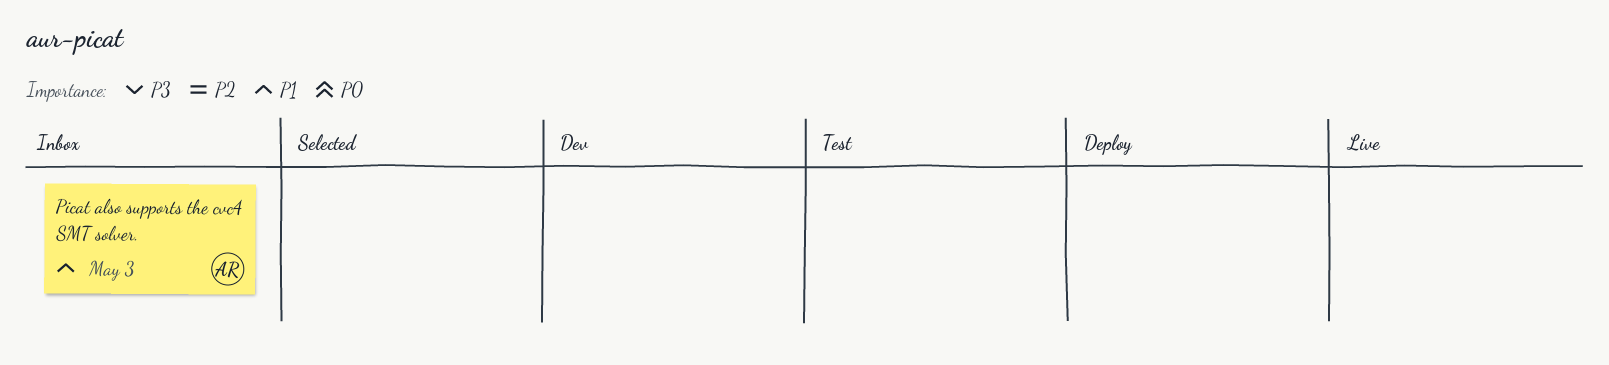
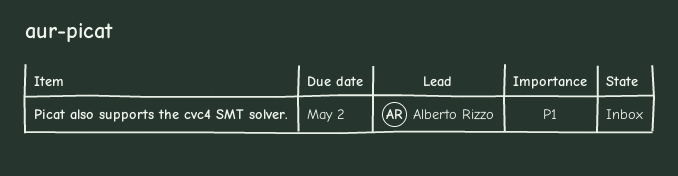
Picat also supports the cvc4 SMT solver., due: May 3 -> May 2

